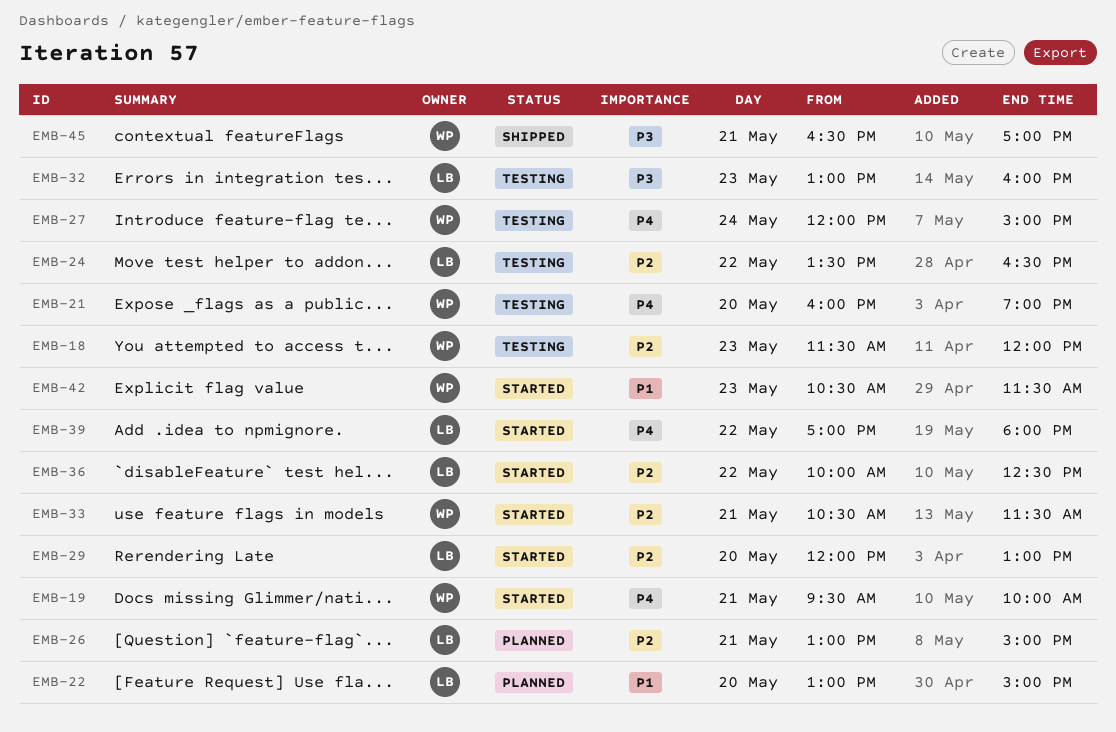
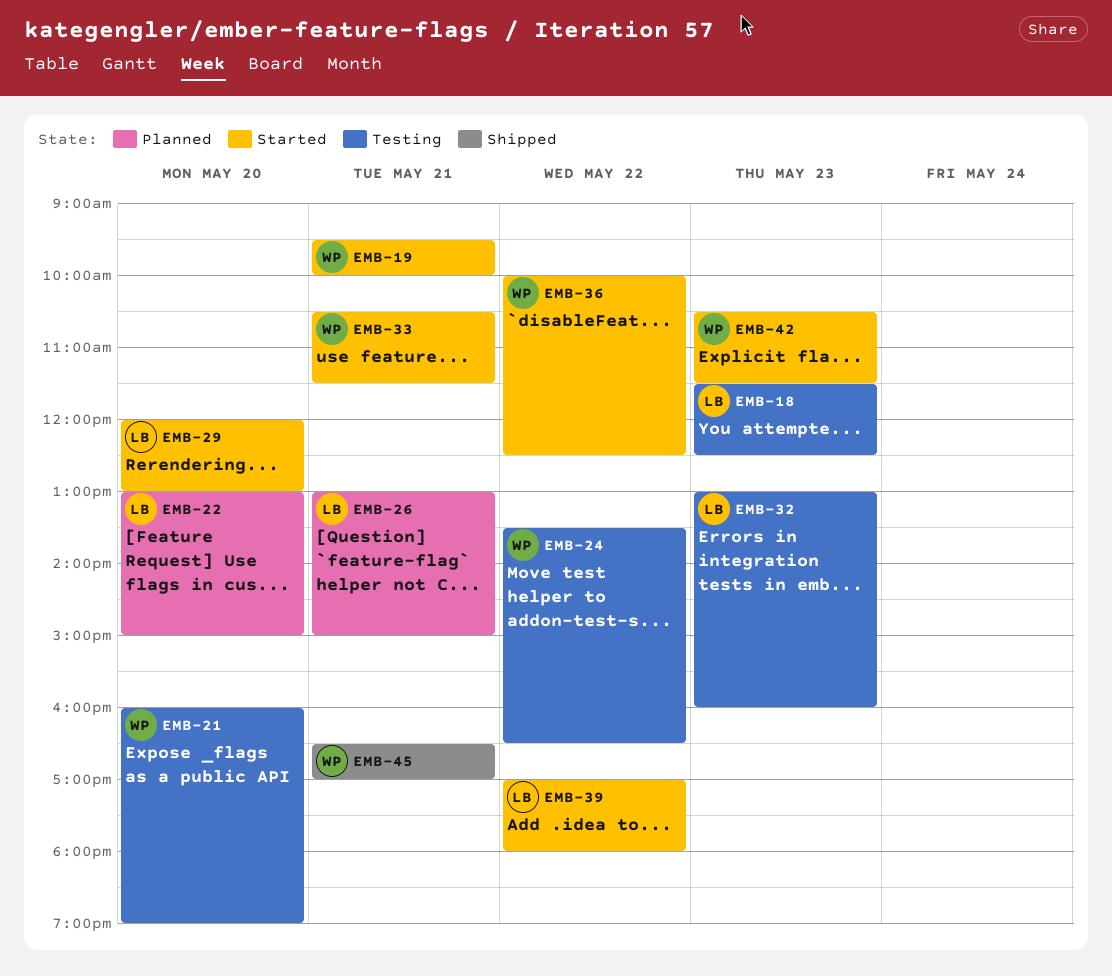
EMB-18, owner: WP -> LB
EMB-18, ends: 12:00 -> 12:30
EMB-24, owner: LB -> WP
EMB-27: present -> none
EMB-36, owner: LB -> WP

